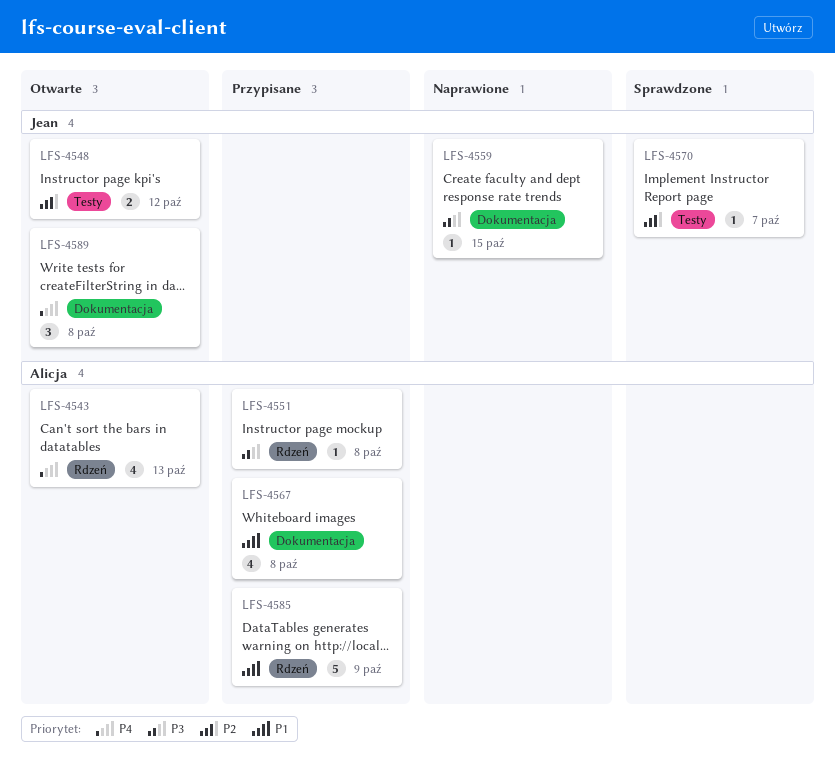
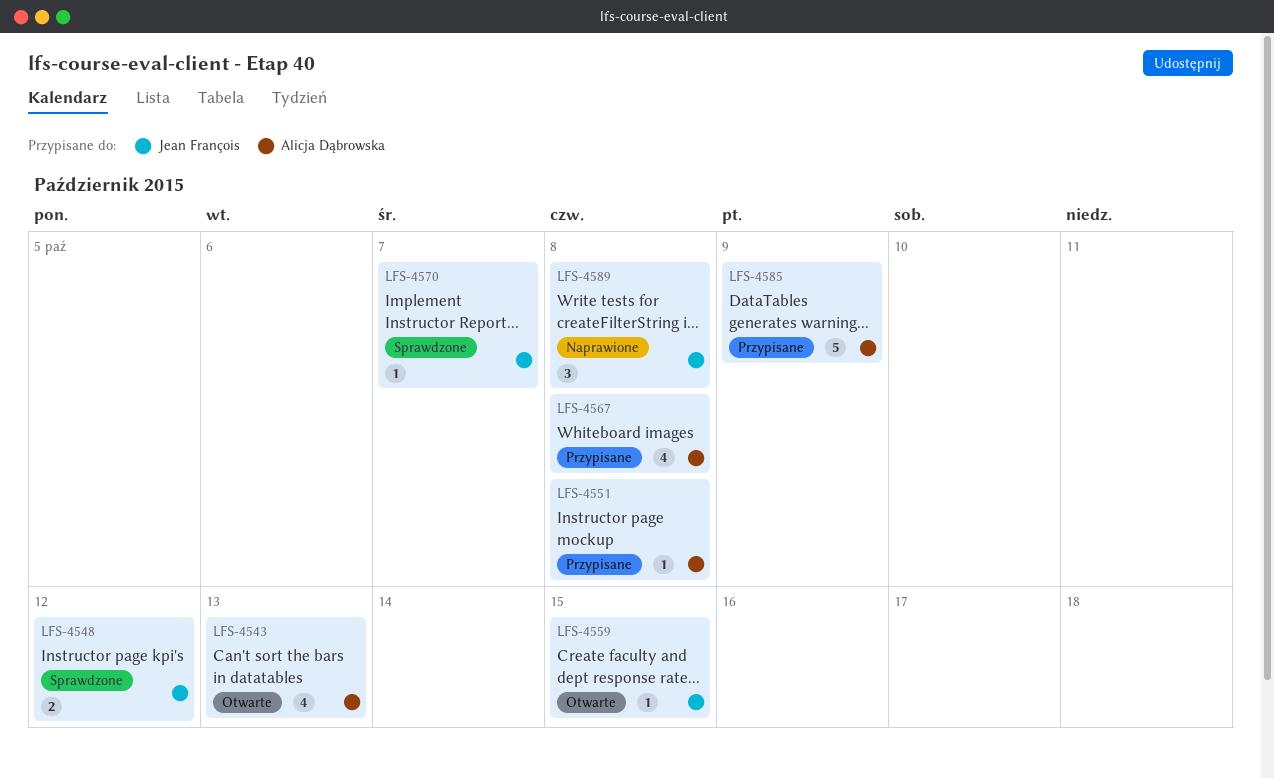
LFS-4548, status: Otwarte -> Sprawdzone
LFS-4559, status: Naprawione -> Otwarte
LFS-4589, status: Otwarte -> Naprawione

